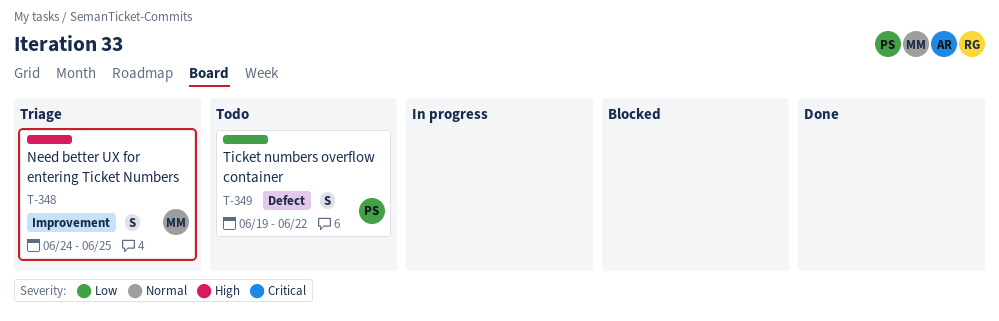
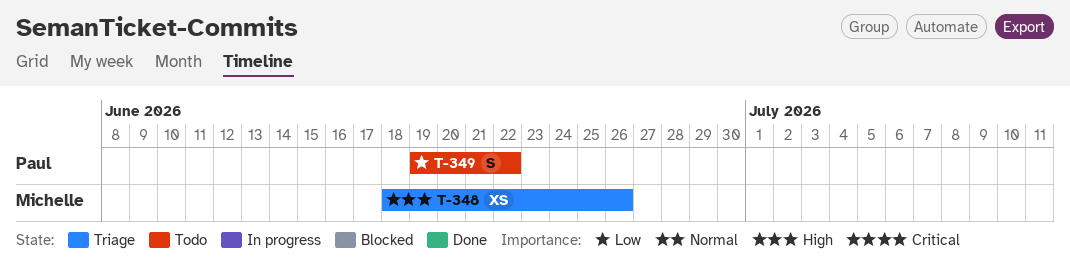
T-348, estimate: S -> XS
T-348, start: Jun 24 -> Jun 18
T-348, due: Jun 25 -> Jun 26

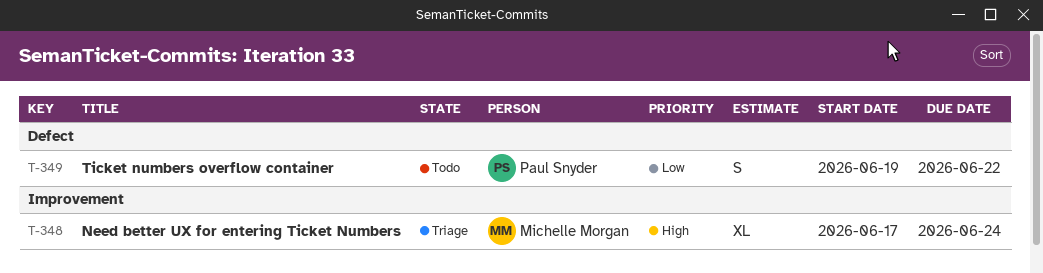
T-348, estimate: XS -> XL
T-348, start: Jun 18 -> Jun 17
T-348, due: Jun 26 -> Jun 24

